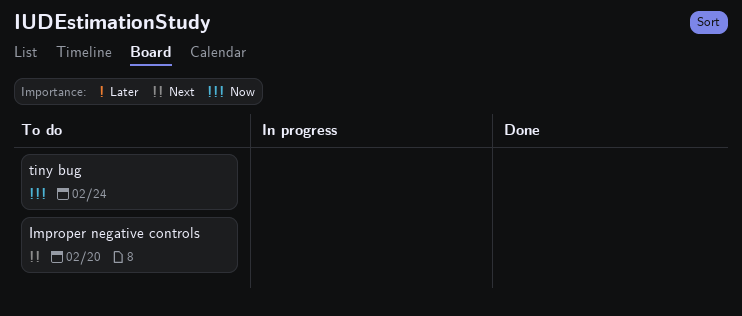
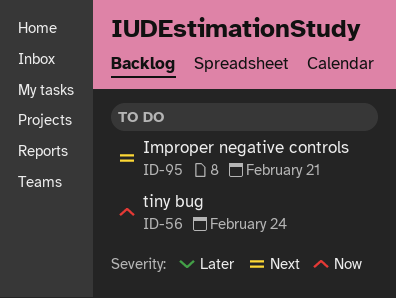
Improper negative controls, due: Feb 20 -> Feb 21

